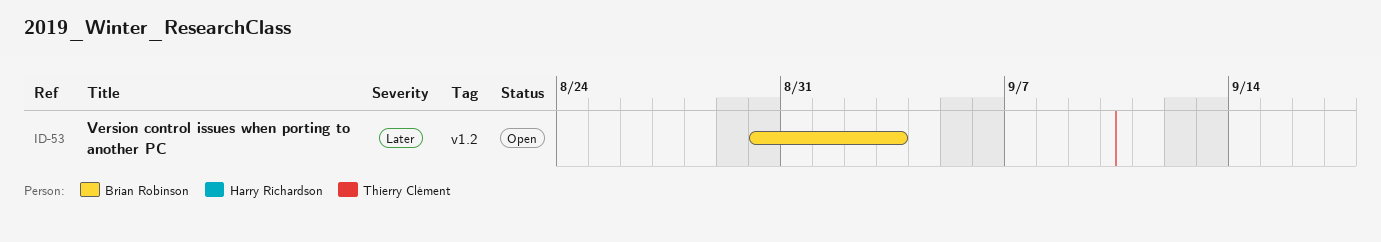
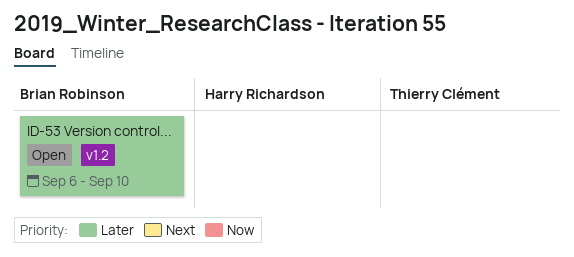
ID-53, start: Aug 30 -> Sep 6
ID-53, due: Sep 3 -> Sep 10

